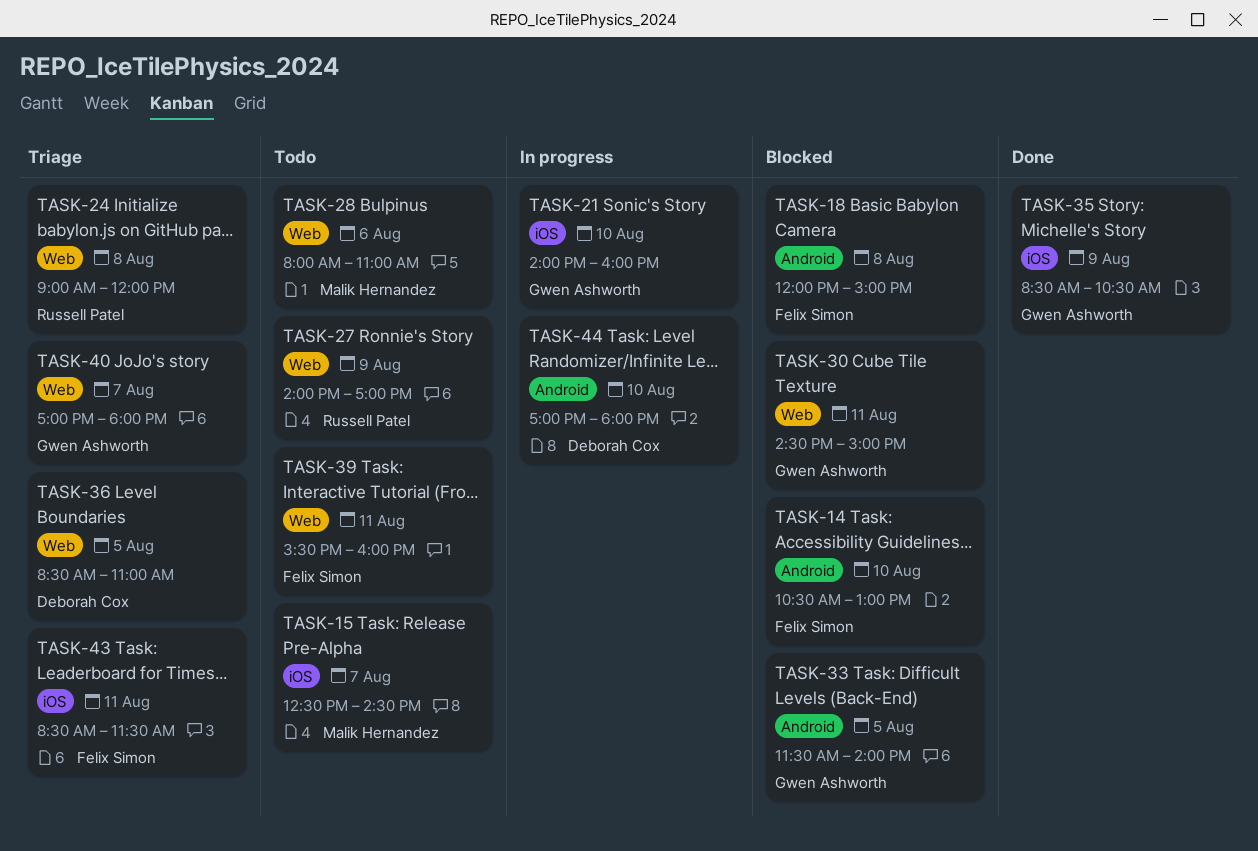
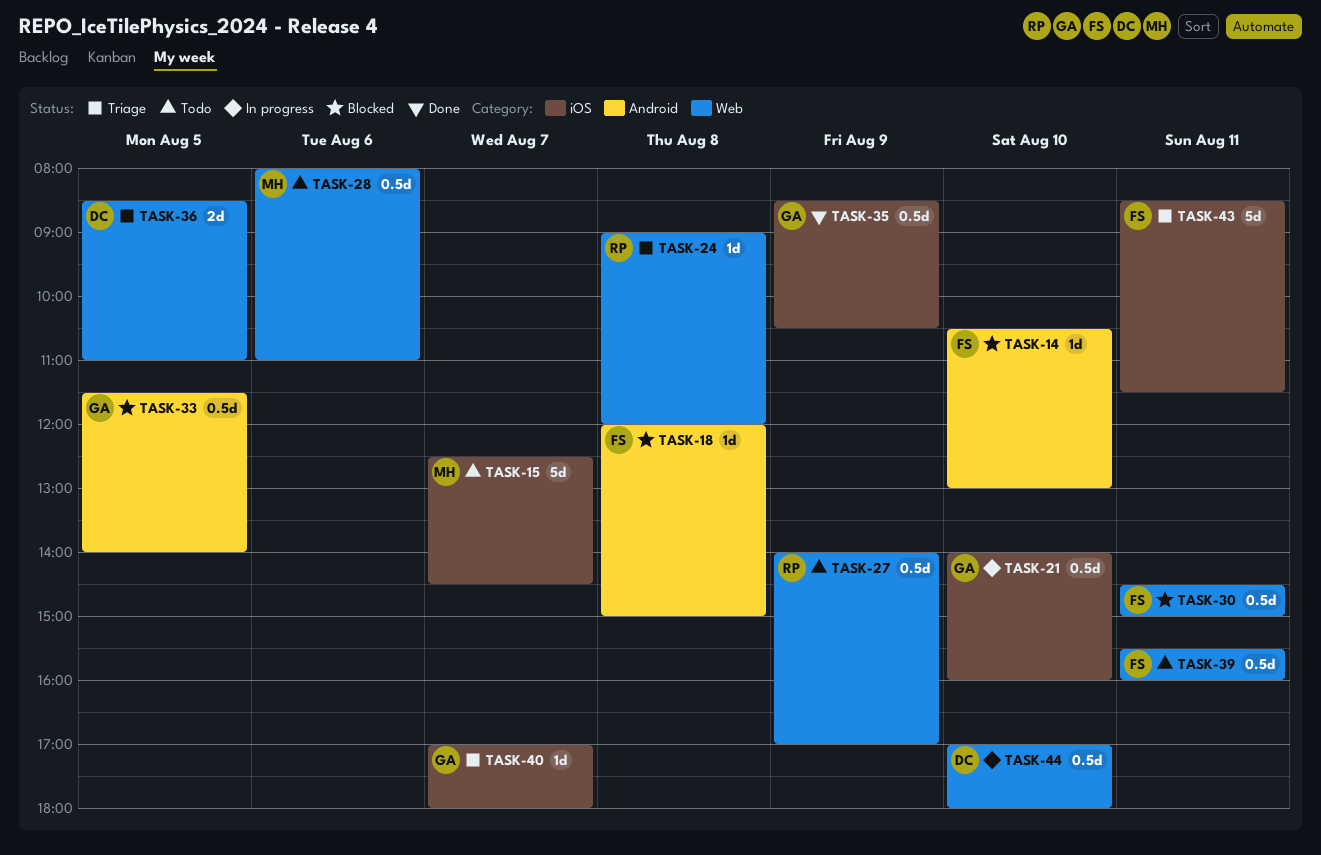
TASK-30, owner: Gwen Ashworth -> Felix Simon
TASK-40, label: Web -> iOS
TASK-44, label: Android -> Web

